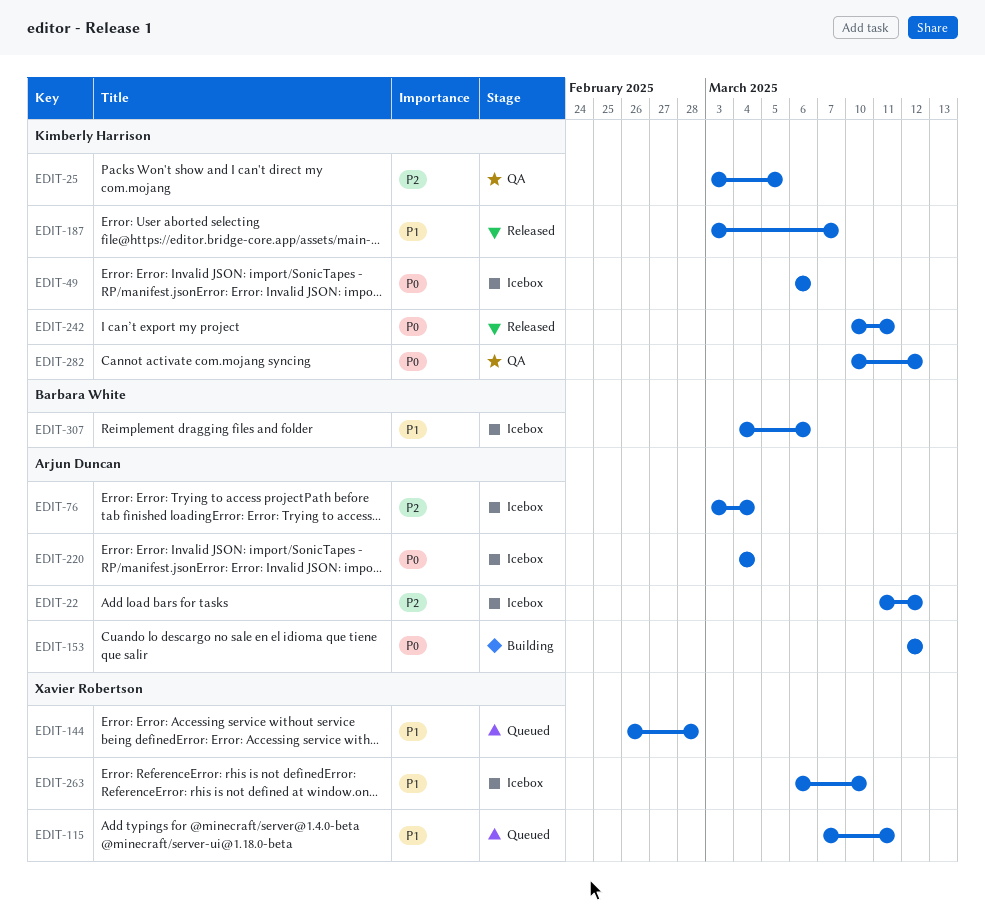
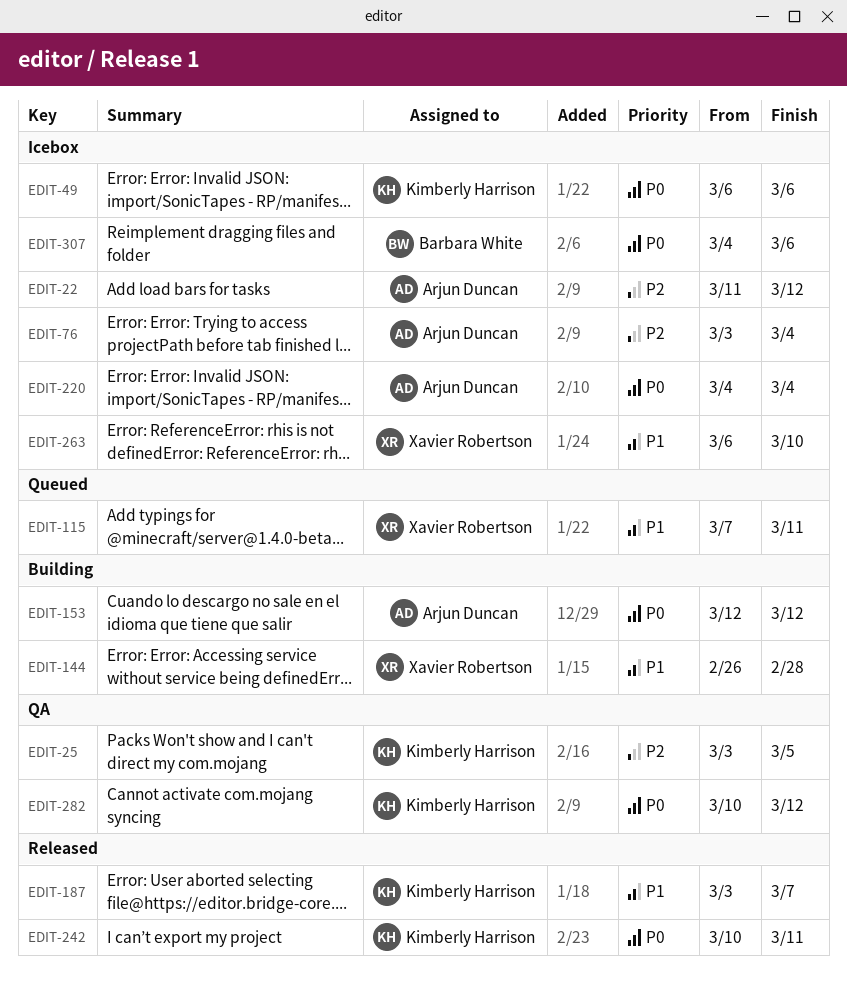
EDIT-144, status: Queued -> Building
EDIT-307, priority: P1 -> P0

